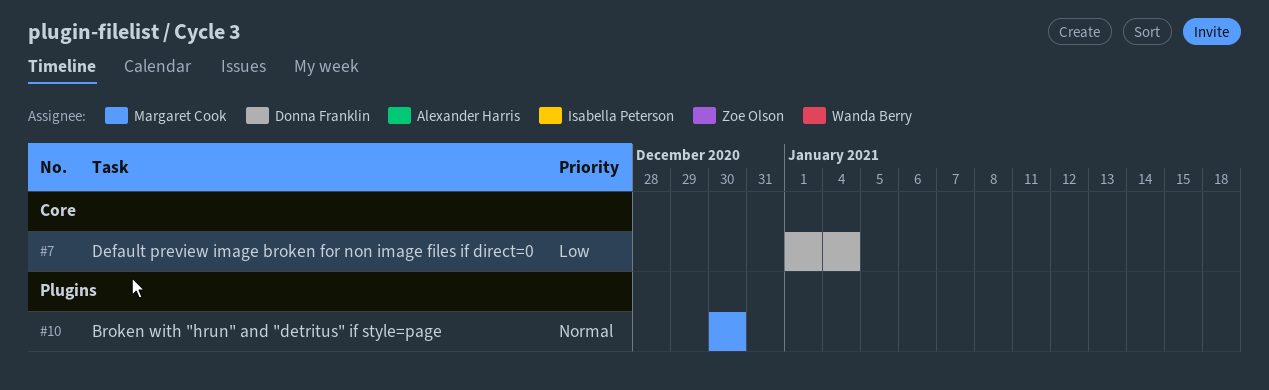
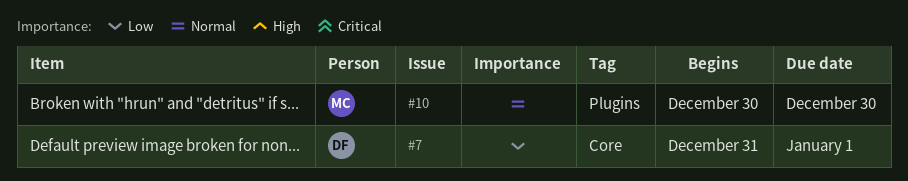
#7, start: Jan 1 -> Dec 31
#7, due: Jan 4 -> Jan 1

